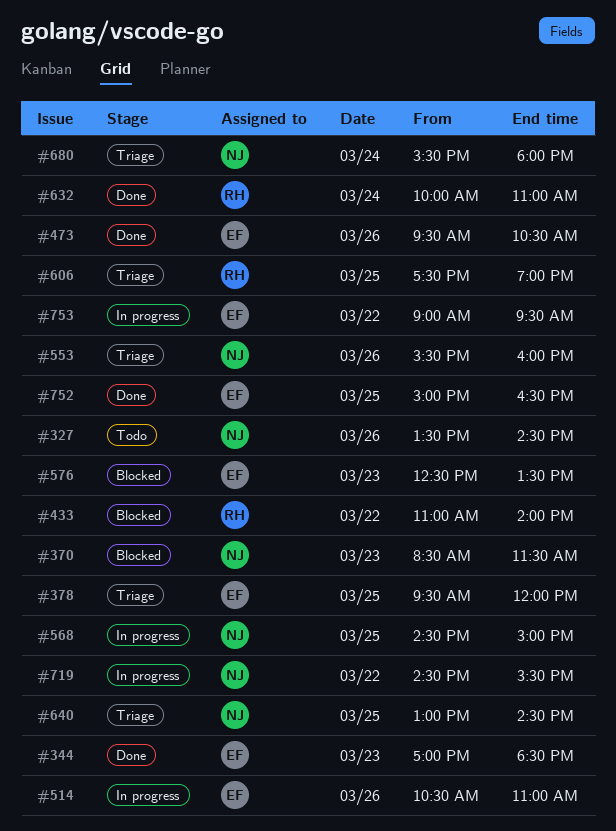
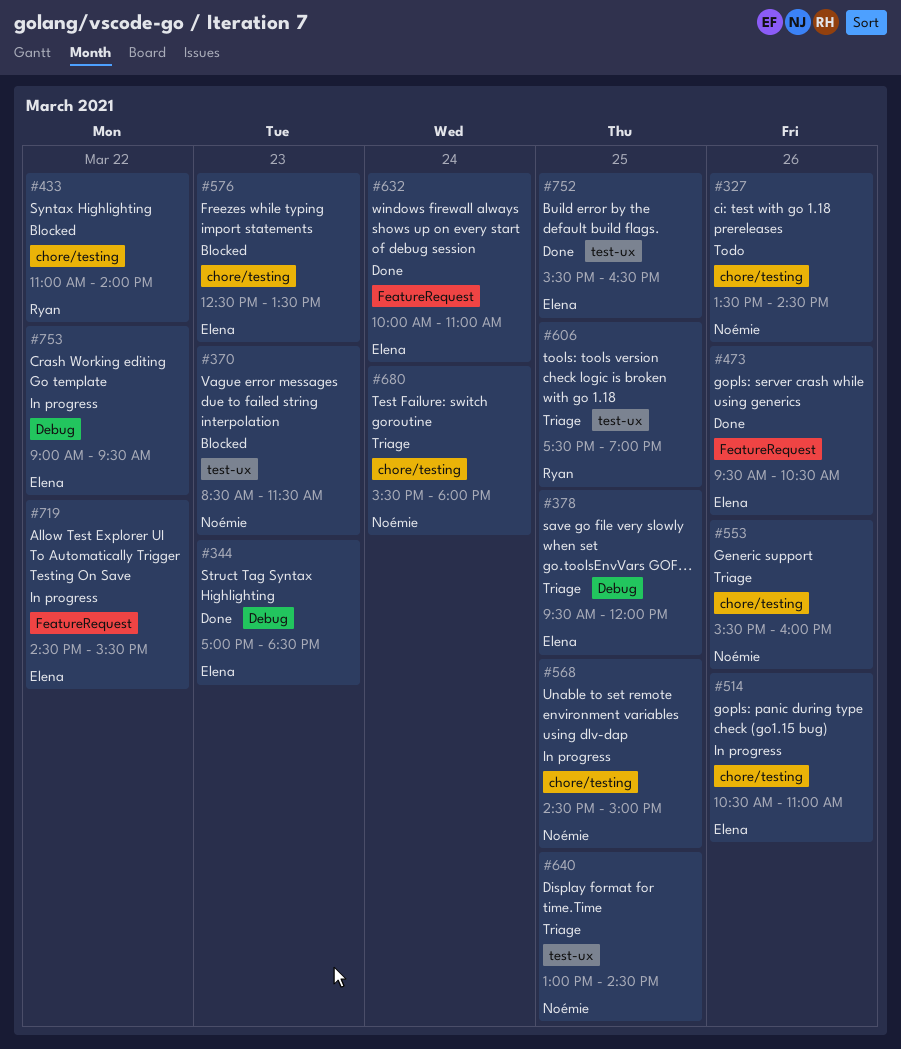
#632, owner: Ryan -> Elena
#719, owner: Noémie -> Elena
#752, begins: 15:00 -> 15:30

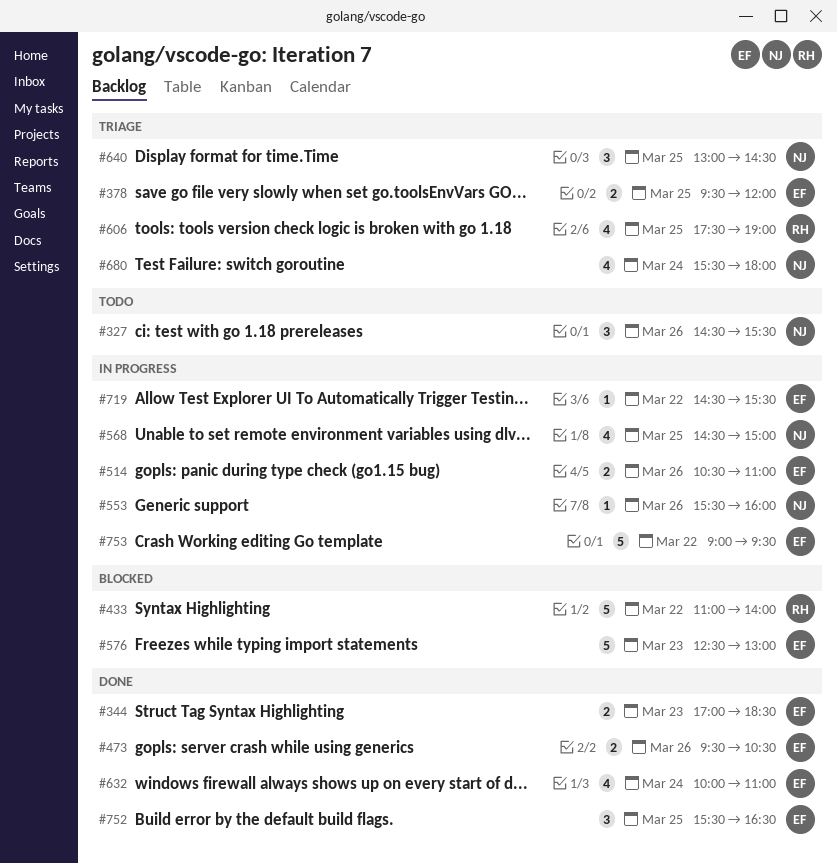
#327, begins: 13:30 -> 14:30
#327, ends: 14:30 -> 15:30
#370: present -> none
#553, status: Triage -> In progress
#576, ends: 13:30 -> 13:00

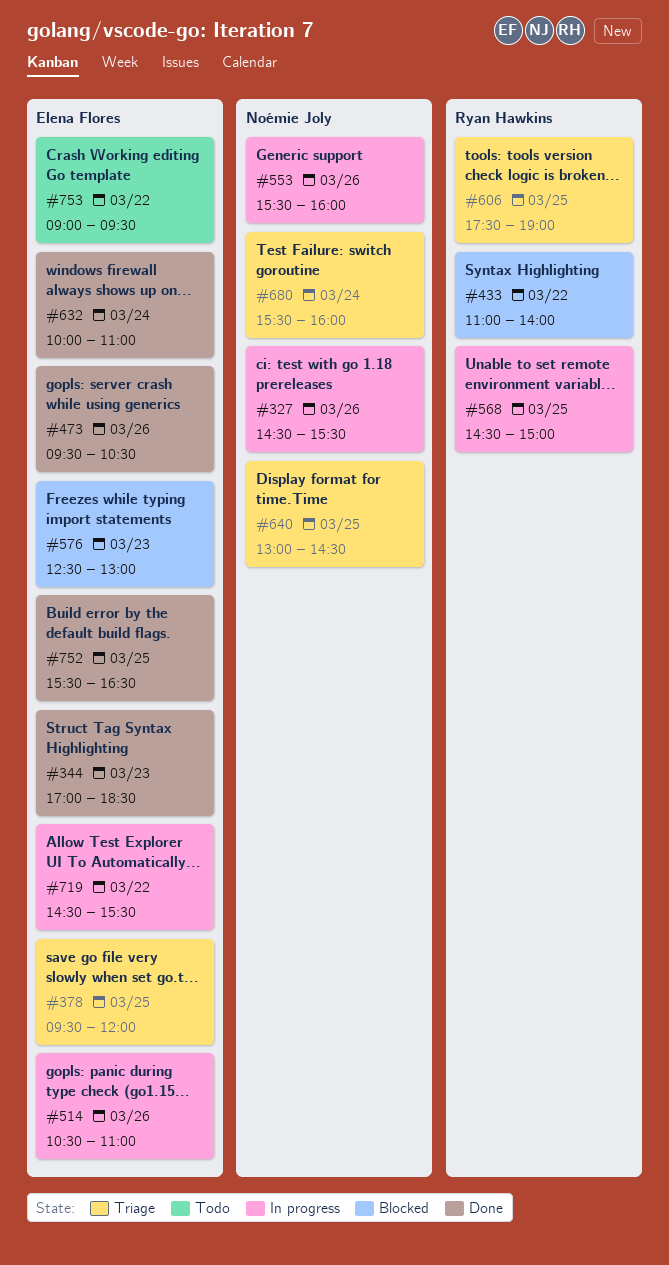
#327, status: Todo -> In progress
#568, owner: Noémie Joly -> Ryan Hawkins
#680, ends: 18:00 -> 16:00
#753, status: In progress -> Todo

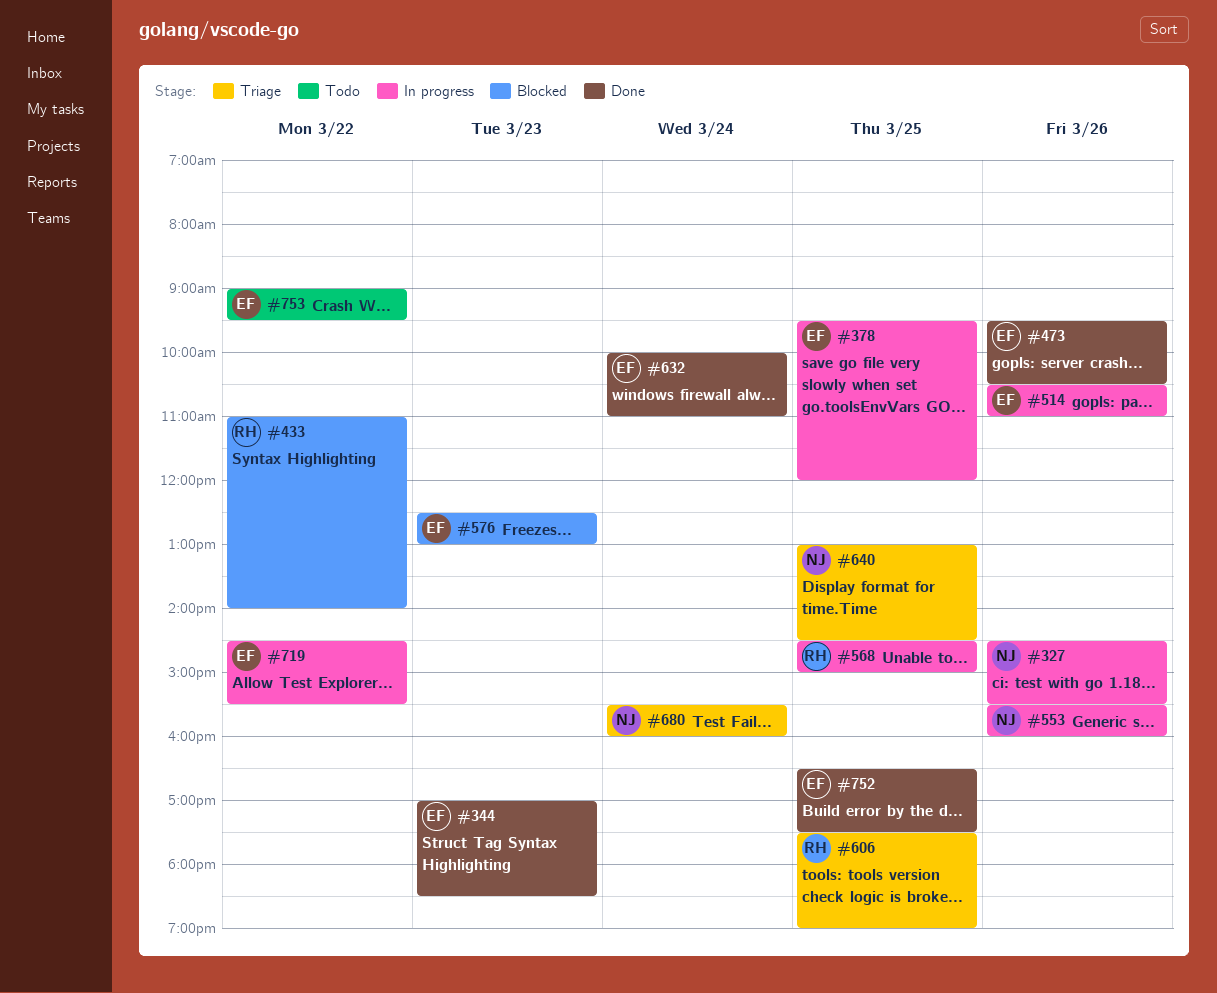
#378, status: Triage -> In progress
#752, begins: 15:30 -> 16:30
#752, ends: 16:30 -> 17:30

